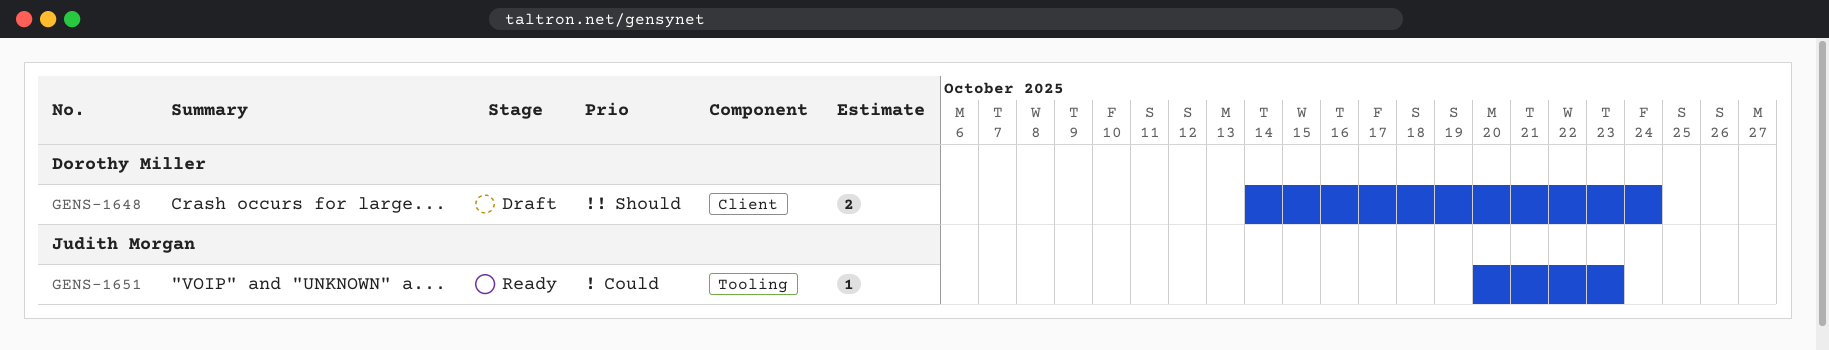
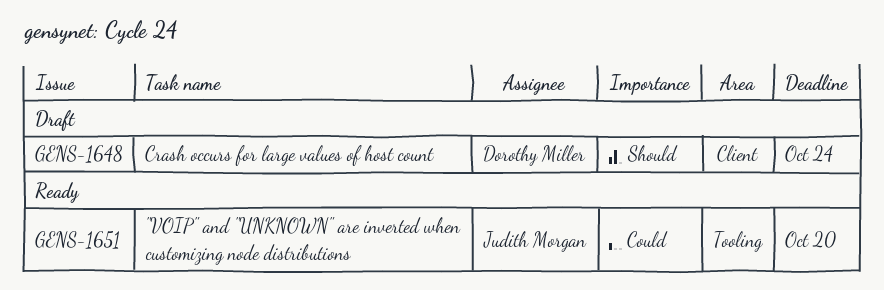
GENS-1651, due: Oct 23 -> Oct 20

